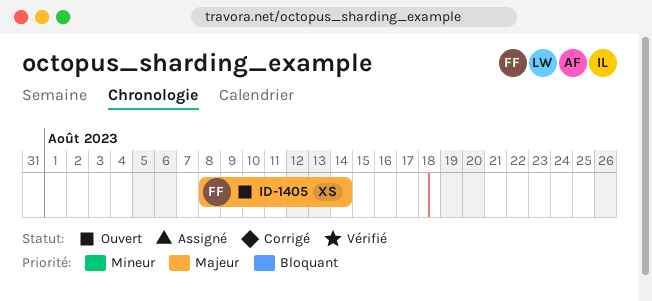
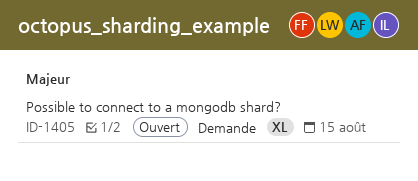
ID-1405, estimate: XS -> XL
ID-1405, due: Aug 14 -> Aug 15

